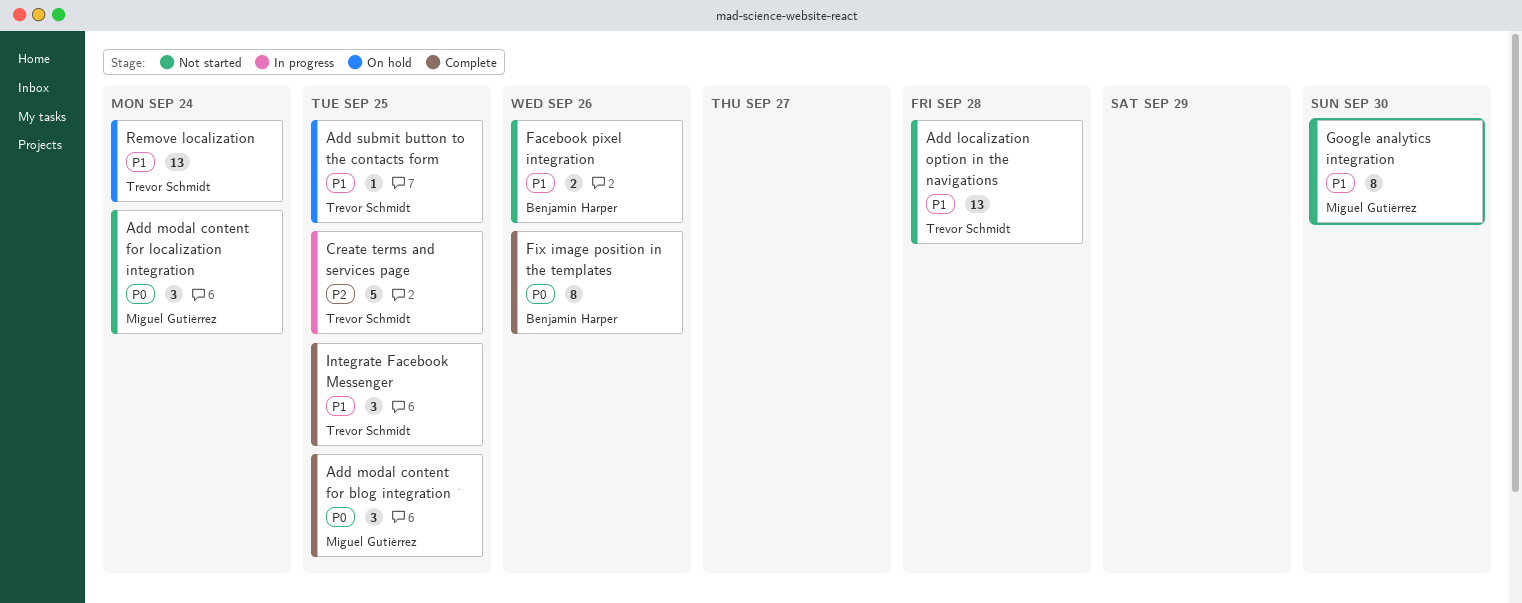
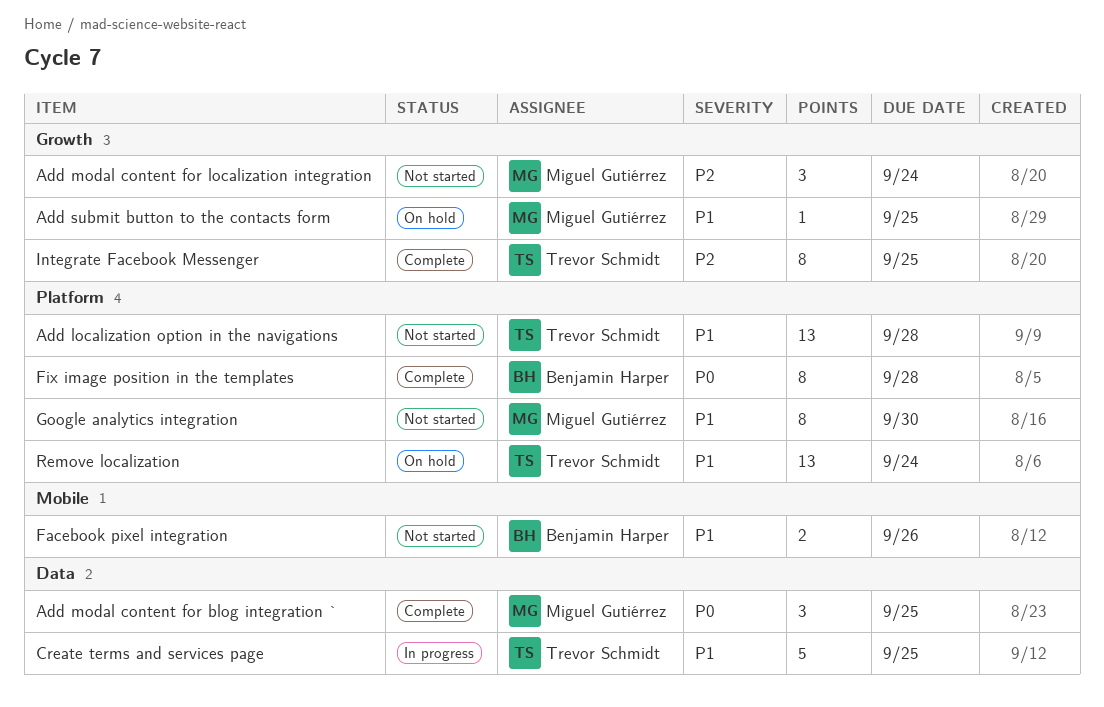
Add modal content for localization integration, priority: P0 -> P2
Add submit button to the contacts form, owner: Trevor Schmidt -> Miguel Gutiérrez
Create terms and services page, priority: P2 -> P1
Fix image position in the templates, due: Sep 26 -> Sep 28
Integrate Facebook Messenger, priority: P1 -> P2
Integrate Facebook Messenger, estimate: 3 -> 8

